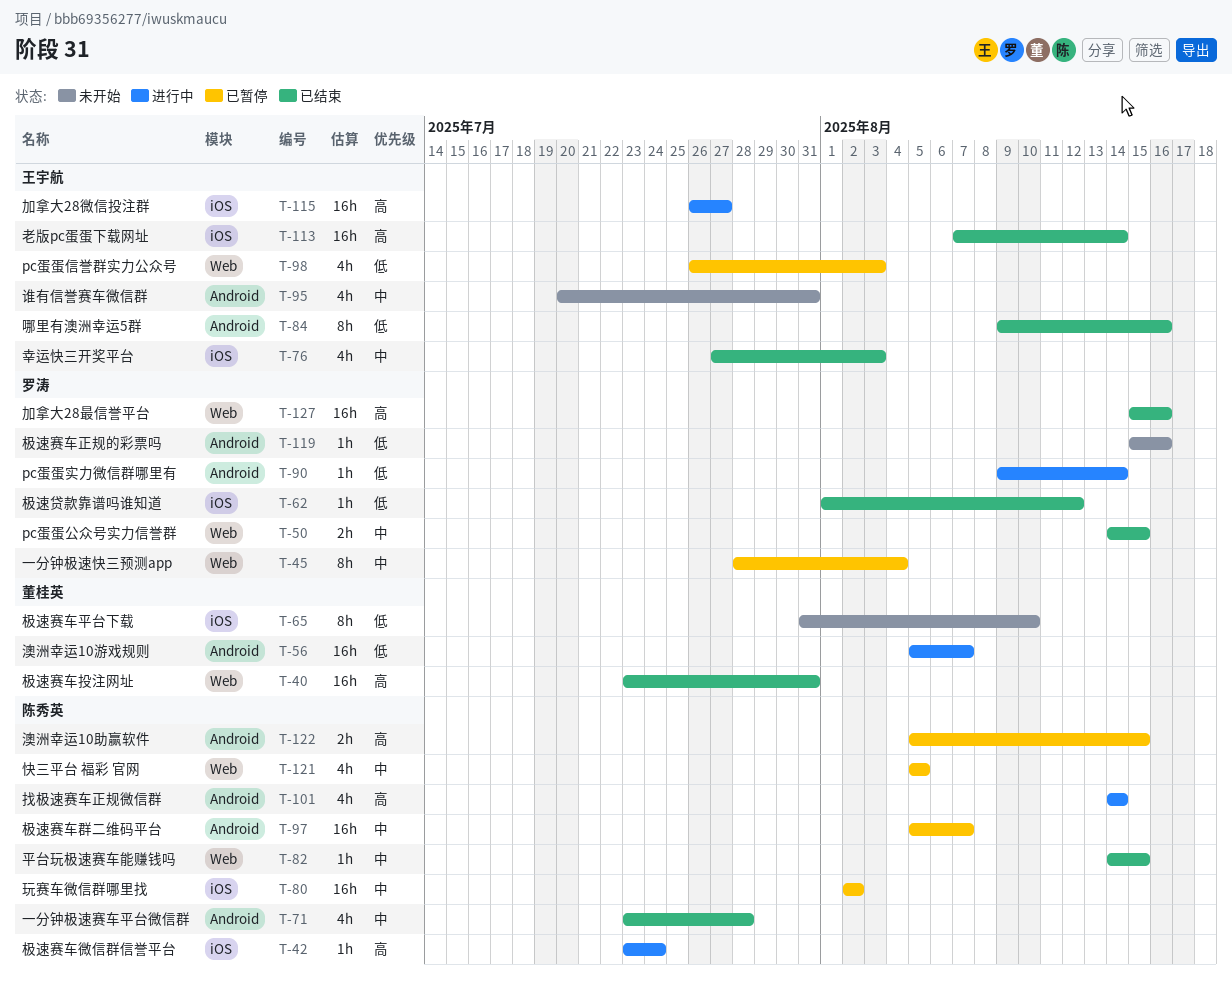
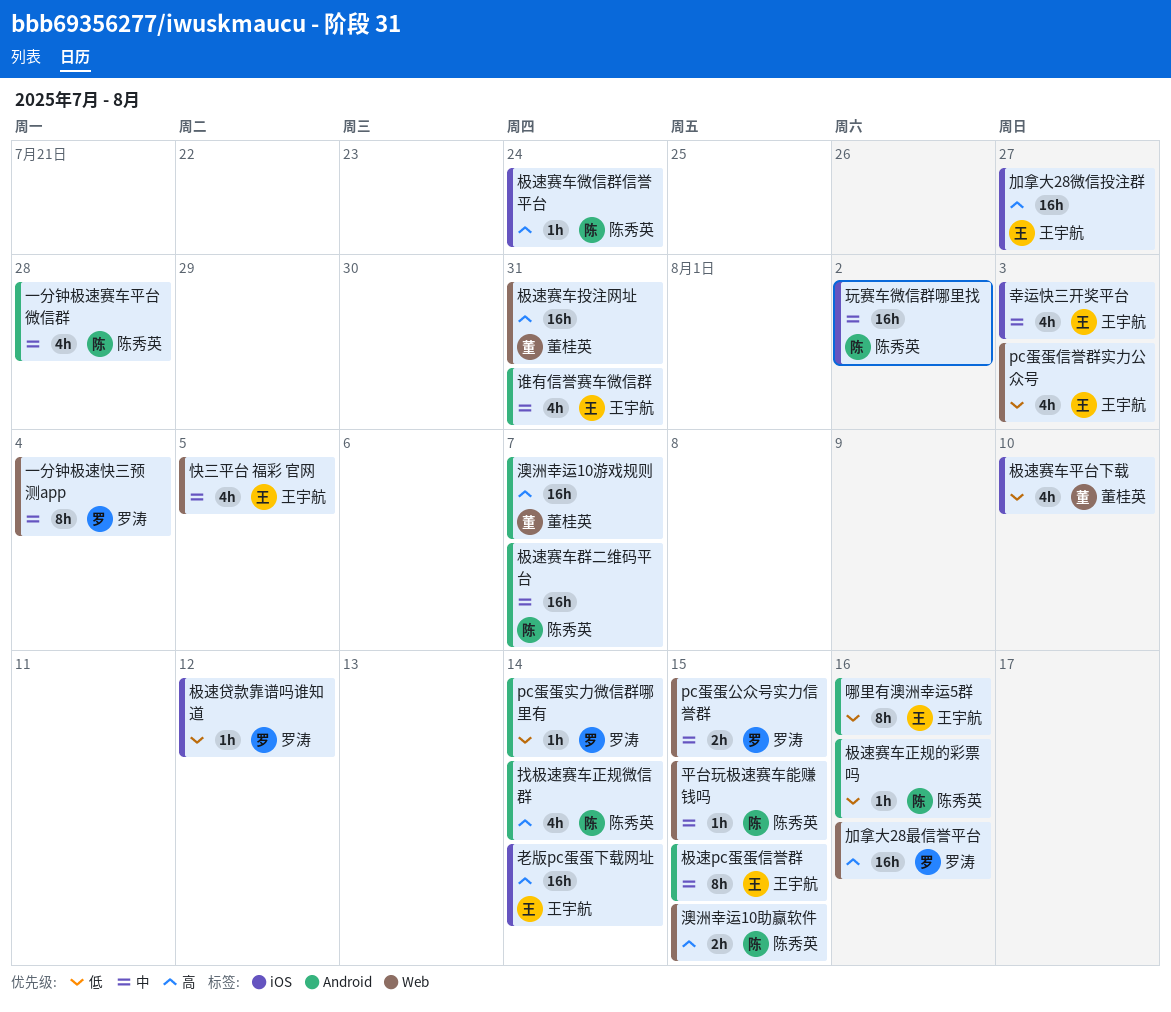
快三平台 福彩 官网, owner: 陈秀英 -> 王宇航
极速pc蛋蛋信誉群: none -> present
极速赛车平台下载, estimate: 8h -> 4h
极速赛车正规的彩票吗, owner: 罗涛 -> 陈秀英
澳洲幸运10助赢软件, label: Android -> Web
澳洲幸运10游戏规则, priority: 低 -> 高

